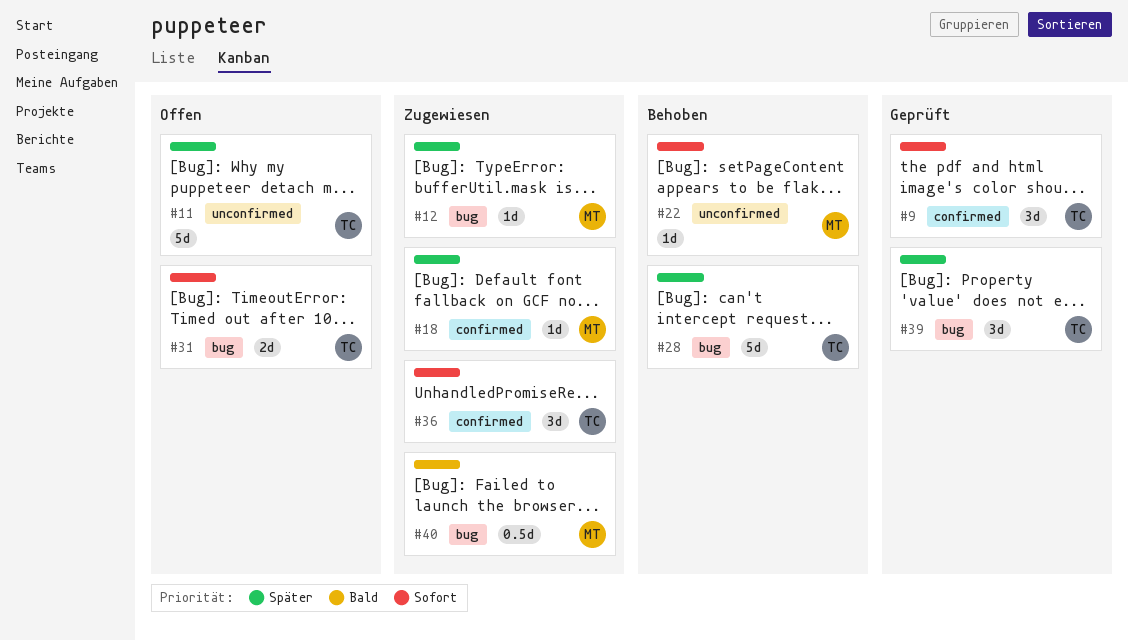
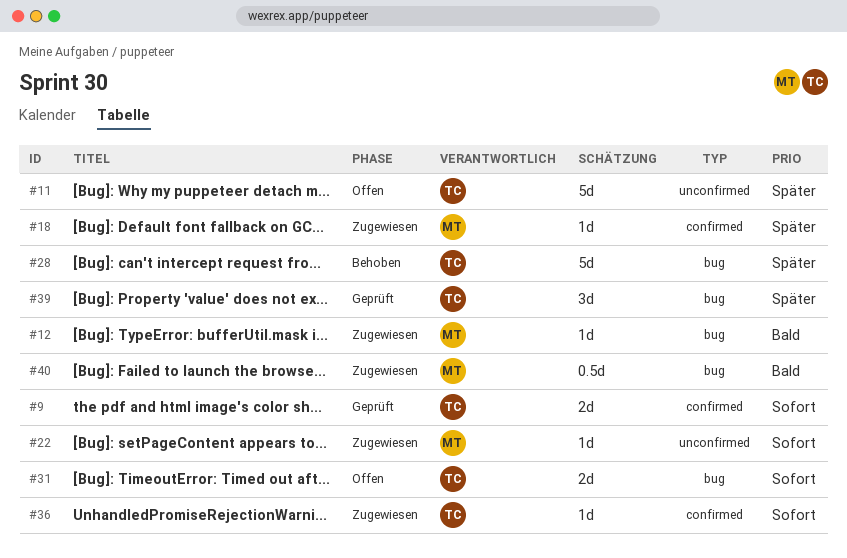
#9, estimate: 3d -> 2d
#12, priority: Später -> Bald
#22, status: Behoben -> Zugewiesen
#36, estimate: 3d -> 1d

